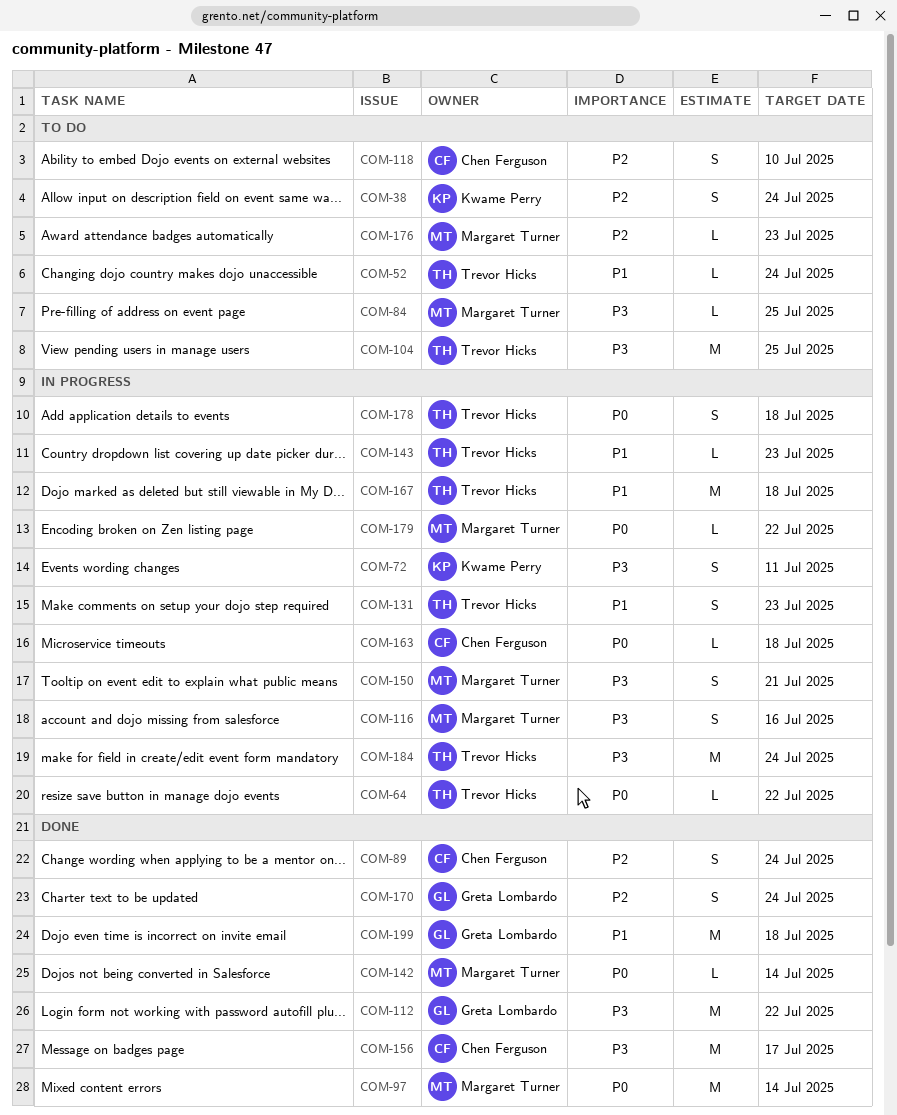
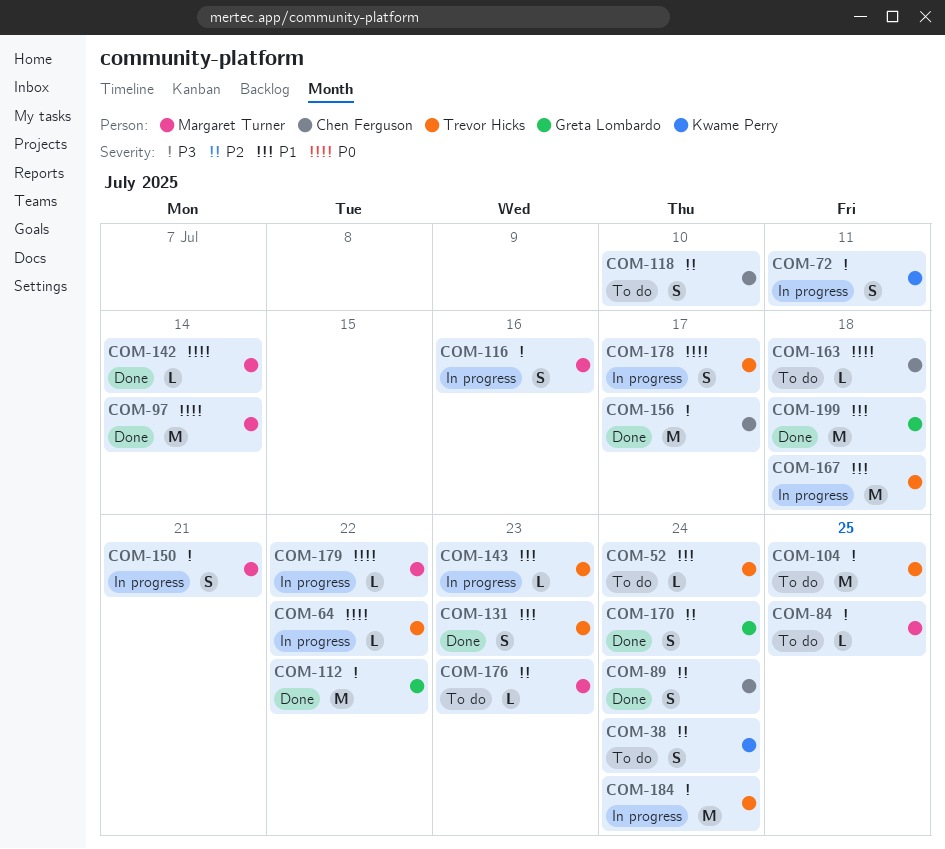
COM-131, status: In progress -> Done
COM-163, status: In progress -> To do
COM-178, due: Jul 18 -> Jul 17

